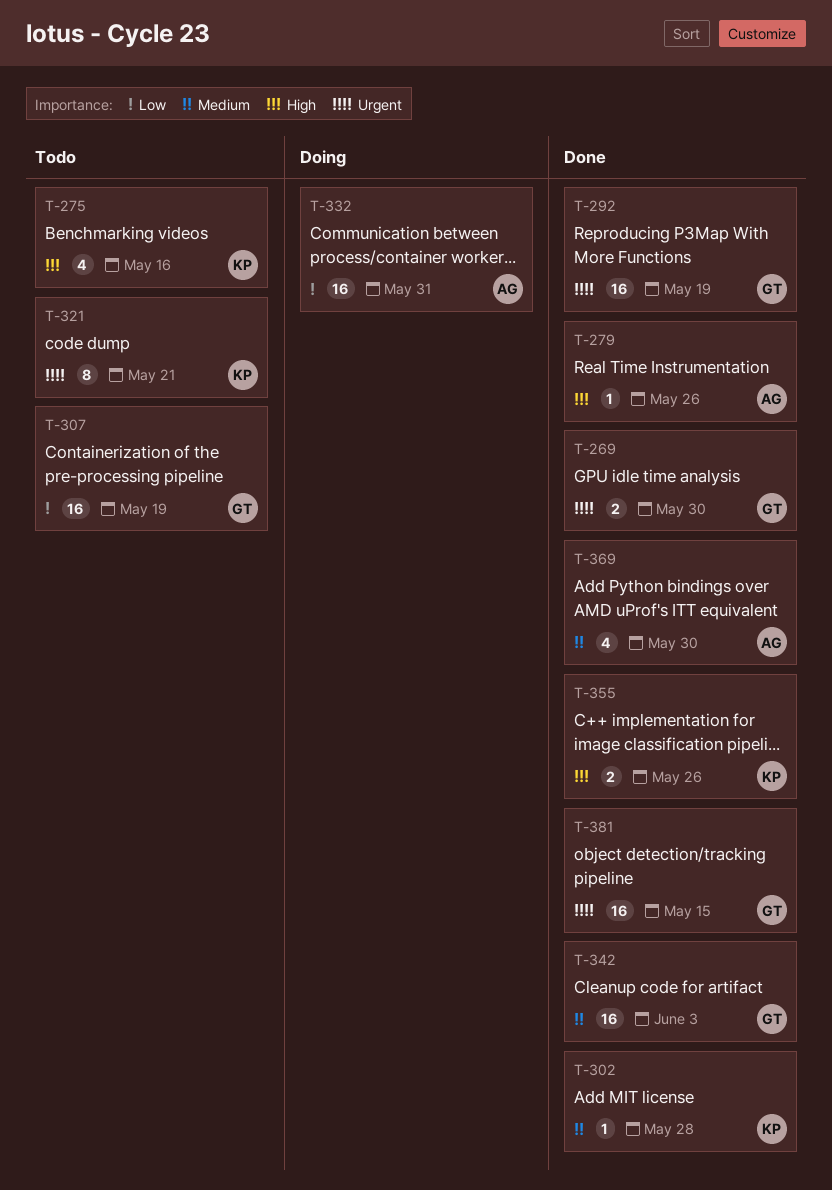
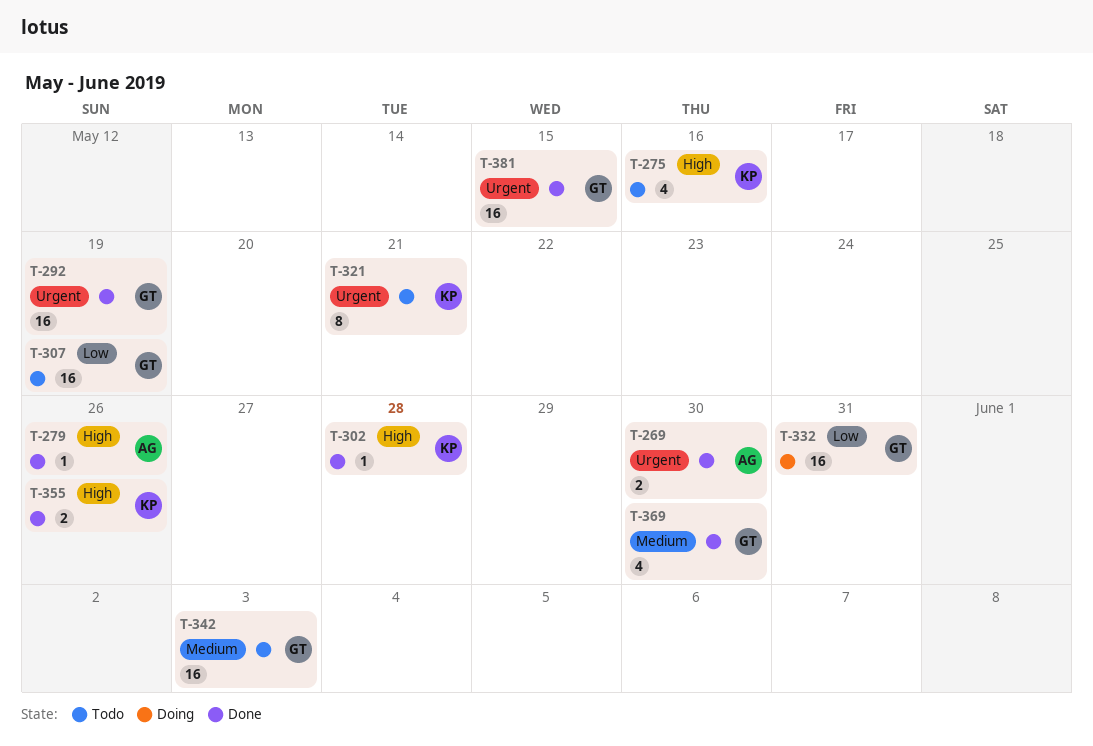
T-269, owner: GT -> AG
T-302, priority: Medium -> High
T-332, owner: AG -> GT
T-342, status: Done -> Todo
T-369, owner: AG -> GT

